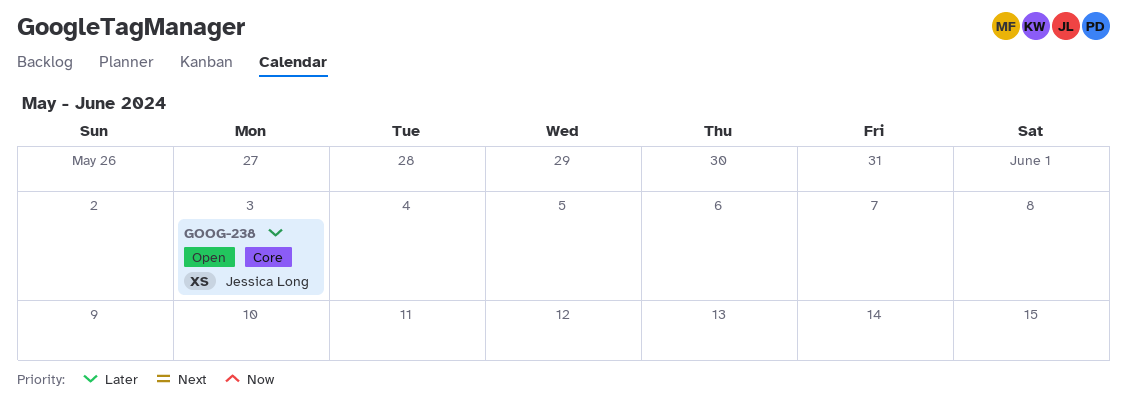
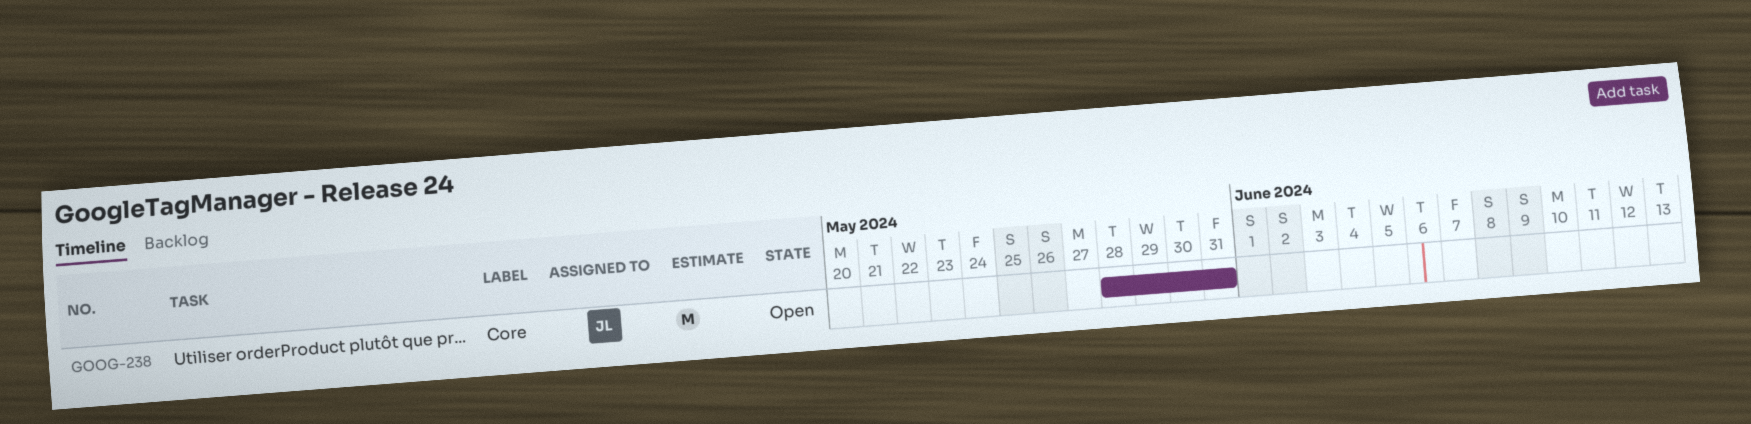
GOOG-238, estimate: XS -> M
GOOG-238, due: Jun 3 -> May 31

